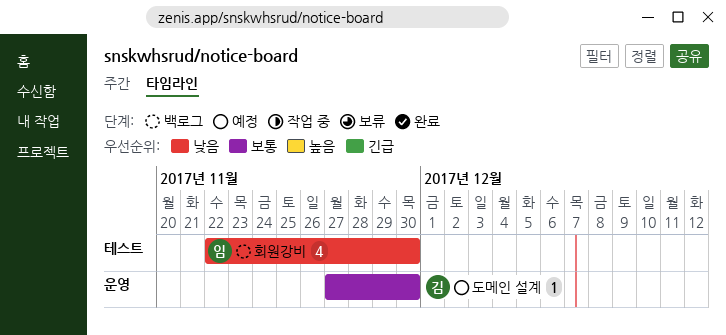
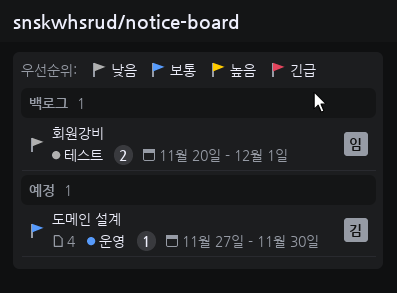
회원강비, estimate: 4 -> 2
회원강비, start: Nov 22 -> Nov 20
회원강비, due: Nov 30 -> Dec 1

